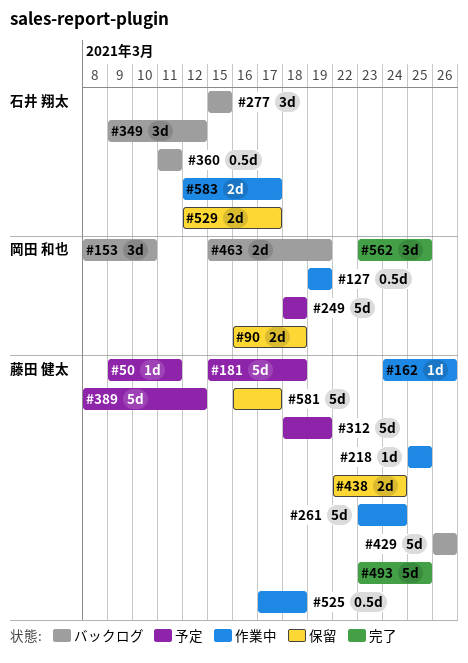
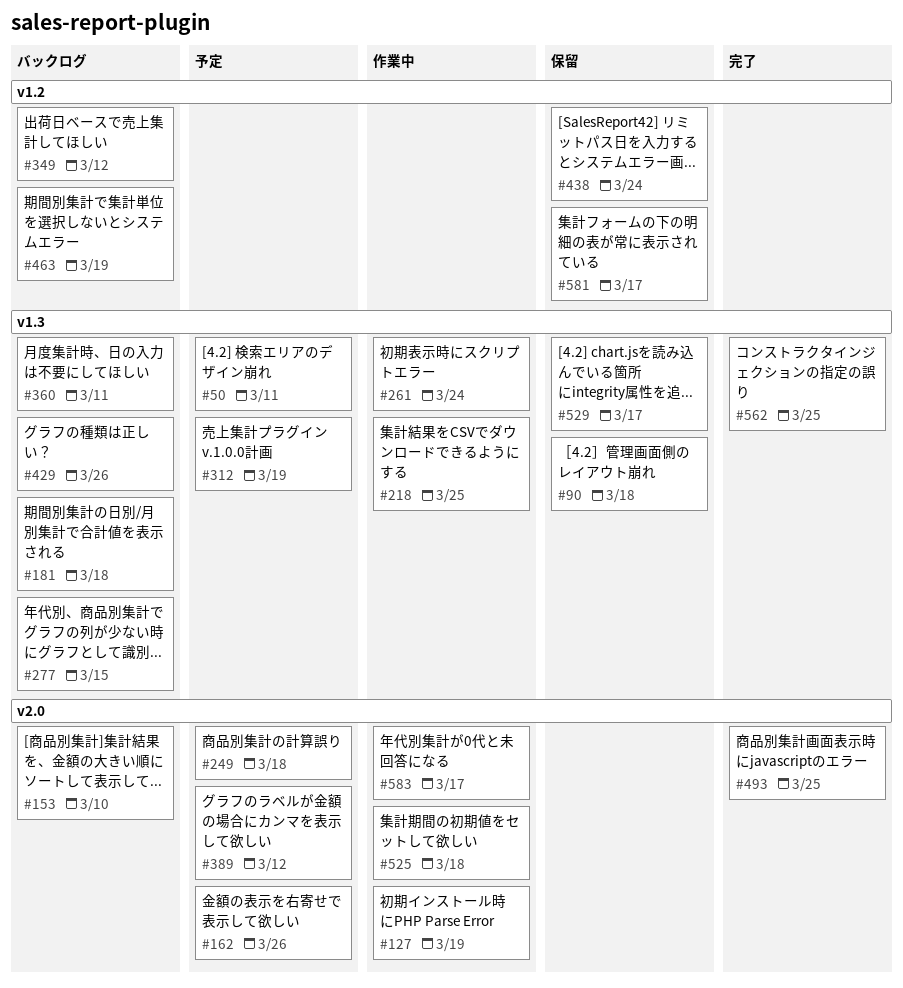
#162, status: 作業中 -> 予定
#181, status: 予定 -> バックログ

